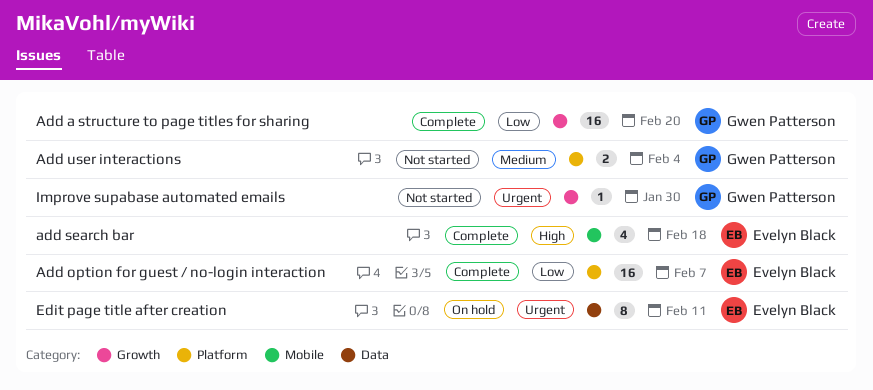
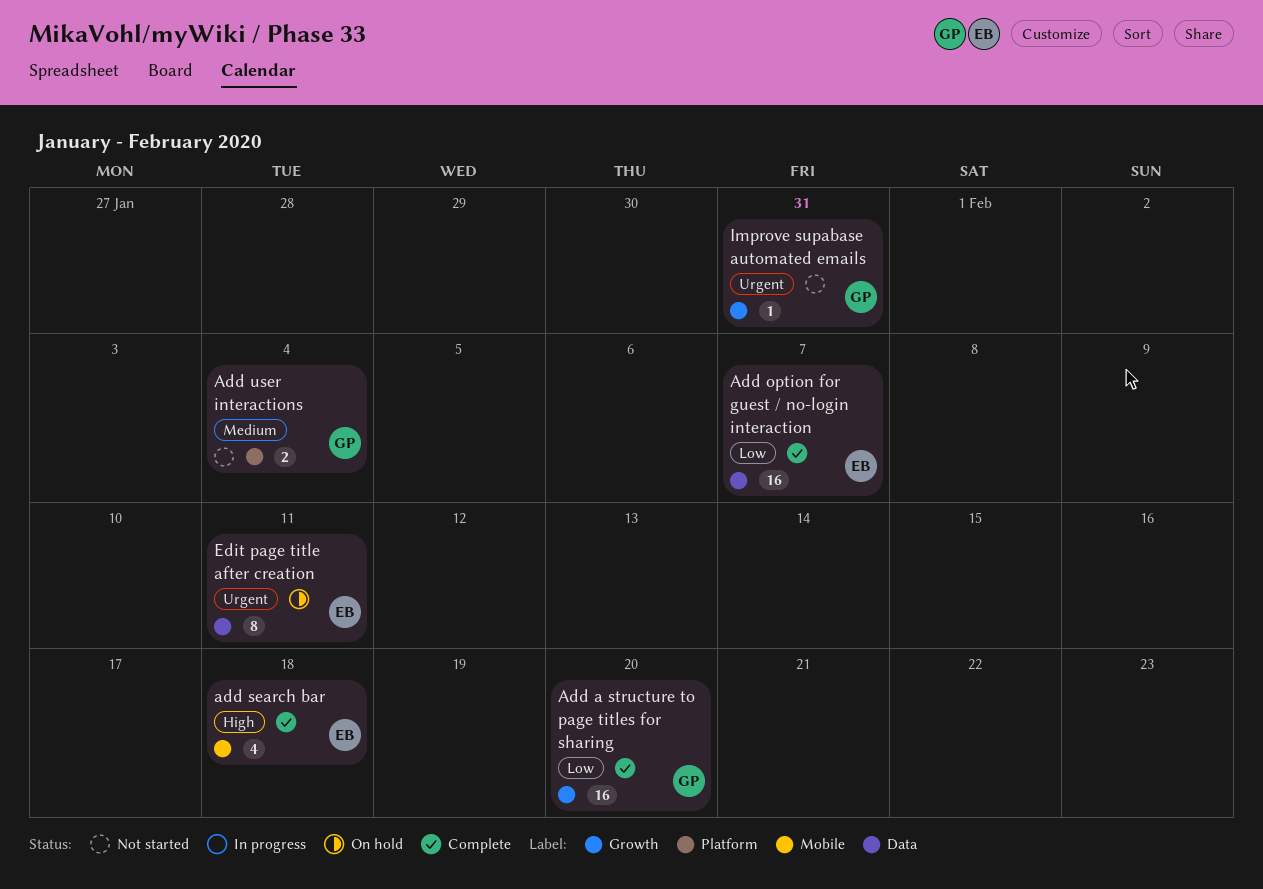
Add option for guest / no-login interaction, label: Platform -> Data
Improve supabase automated emails, due: Jan 30 -> Jan 31

